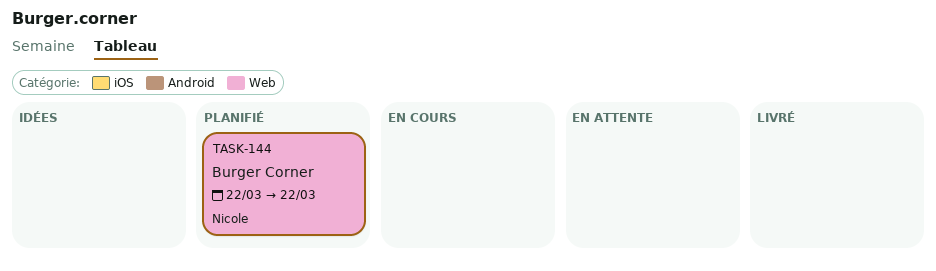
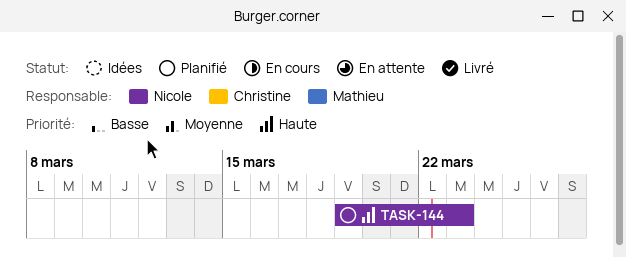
TASK-144, start: Mar 22 -> Mar 19
TASK-144, due: Mar 22 -> Mar 23

